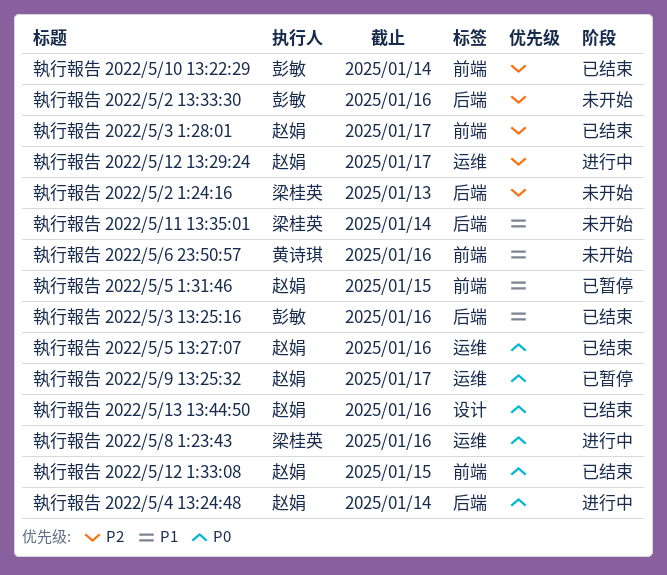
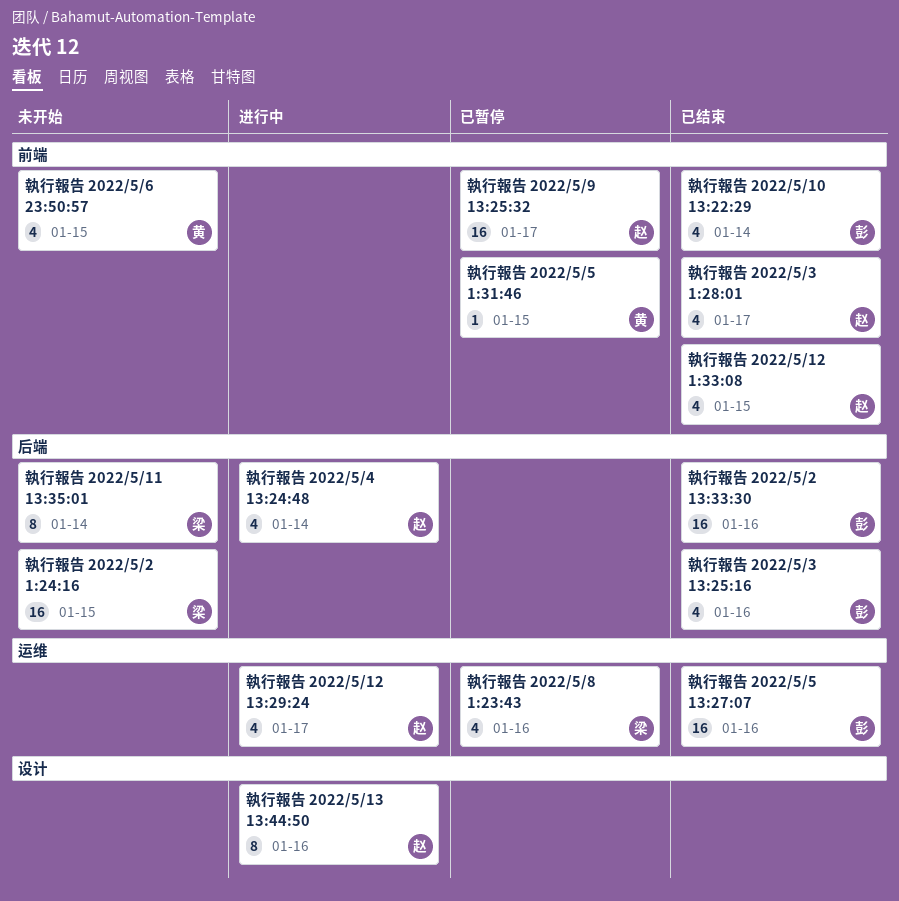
執行報告 2022/5/13 13:44:50, status: 已结束 -> 进行中
執行報告 2022/5/2 13:33:30, status: 未开始 -> 已结束
執行報告 2022/5/2 1:24:16, due: Jan 13 -> Jan 15
執行報告 2022/5/5 13:27:07, owner: 赵娟 -> 彭敏
執行報告 2022/5/5 1:31:46, owner: 赵娟 -> 黄诗琪
執行報告 2022/5/6 23:50:57, due: Jan 16 -> Jan 15
執行報告 2022/5/8 1:23:43, status: 进行中 -> 已暂停
執行報告 2022/5/9 13:25:32, label: 运维 -> 前端

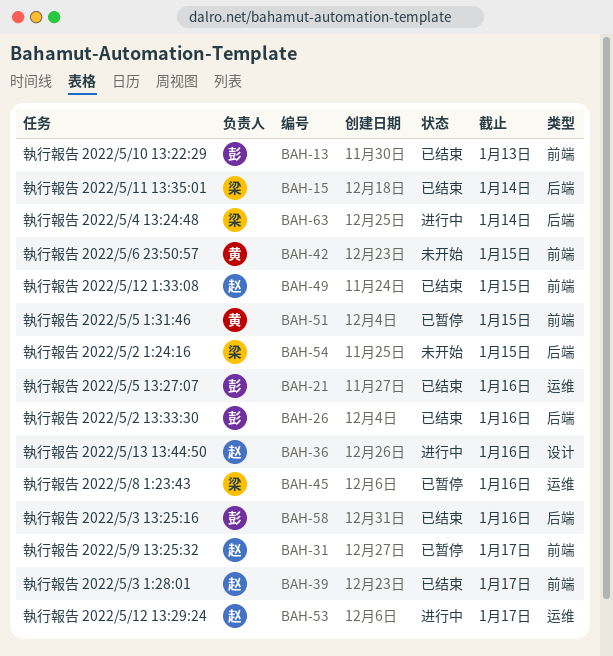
執行報告 2022/5/10 13:22:29, due: Jan 14 -> Jan 13
執行報告 2022/5/11 13:35:01, status: 未开始 -> 已结束
執行報告 2022/5/4 13:24:48, owner: 赵 -> 梁

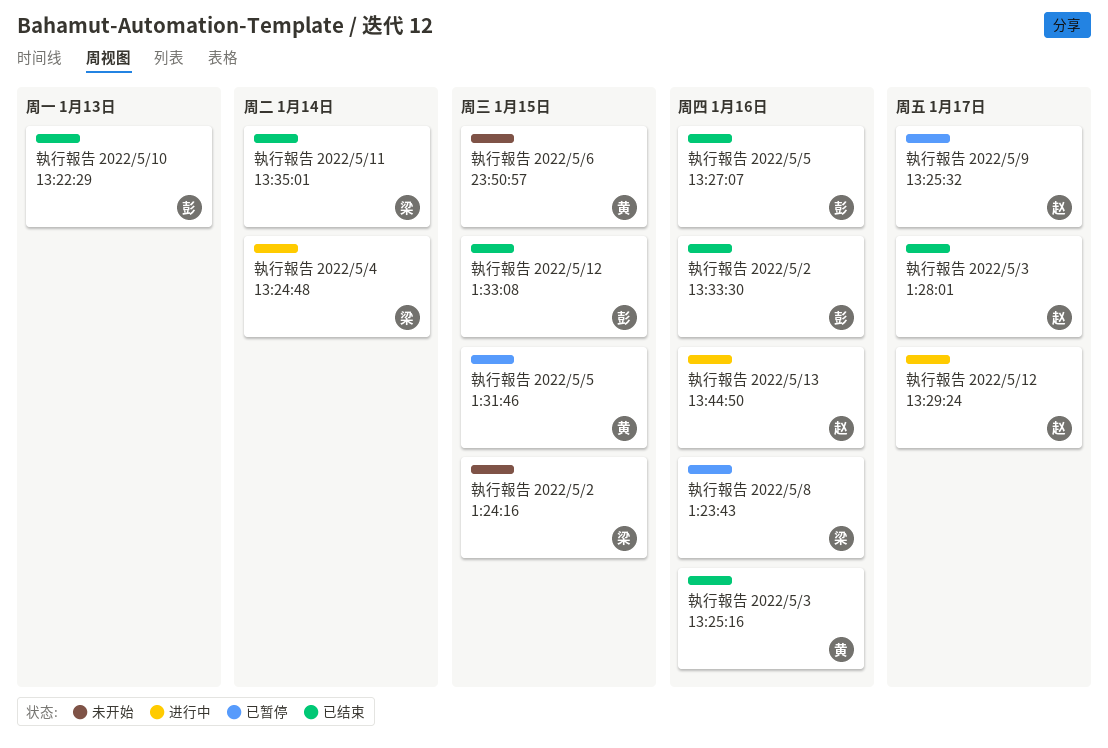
執行報告 2022/5/12 1:33:08, owner: 赵 -> 彭
執行報告 2022/5/3 13:25:16, owner: 彭 -> 黄

